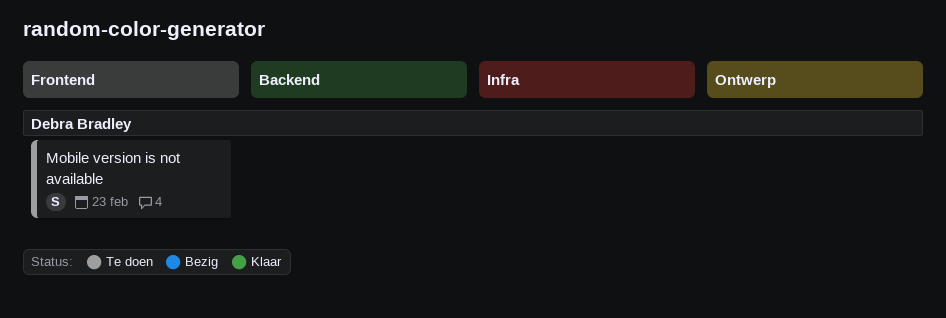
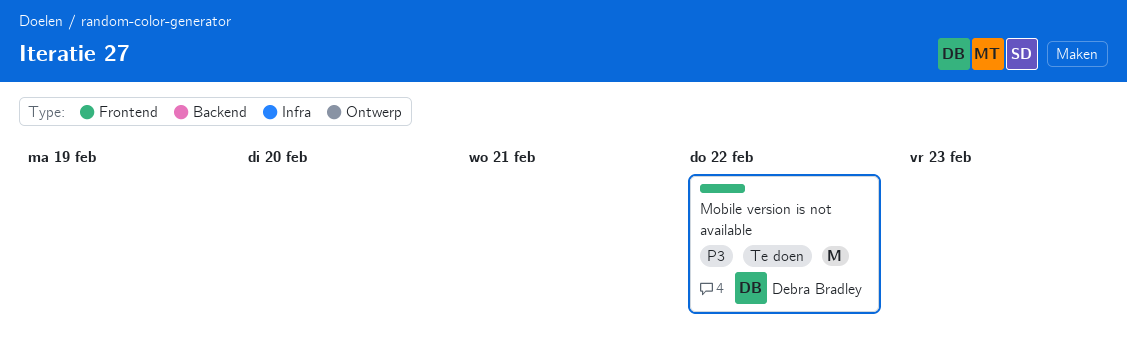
Mobile version is not available, estimate: S -> M
Mobile version is not available, due: Feb 23 -> Feb 22

